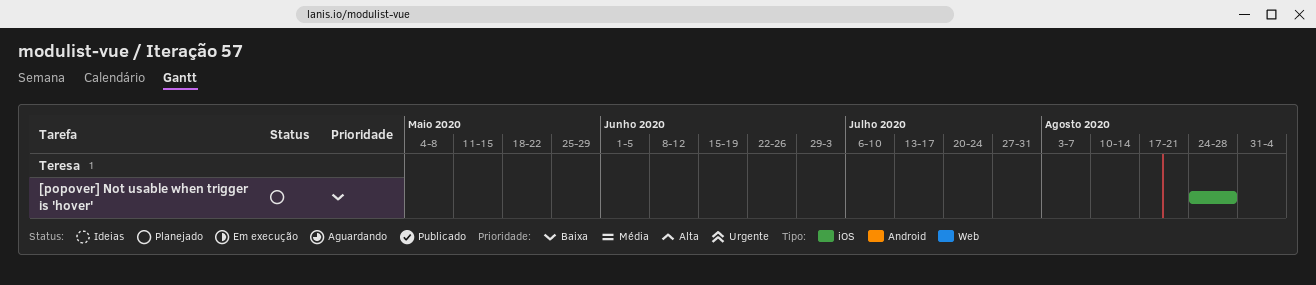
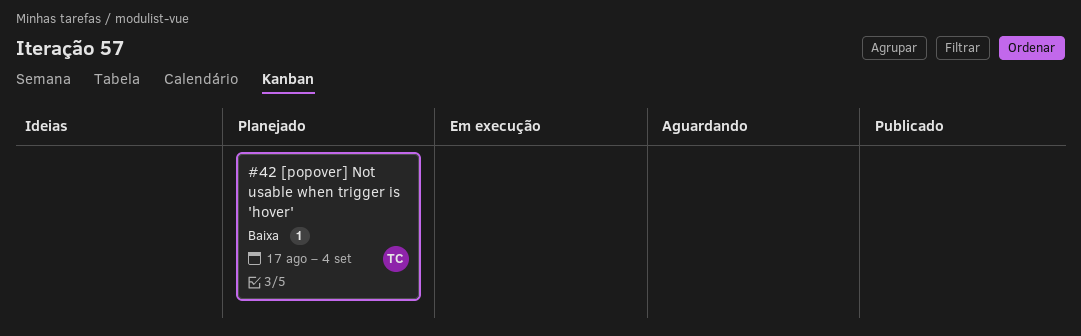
[popover] Not usable when trigger is 'hover', start: Aug 24 -> Aug 17
[popover] Not usable when trigger is 'hover', due: Aug 28 -> Sep 4

